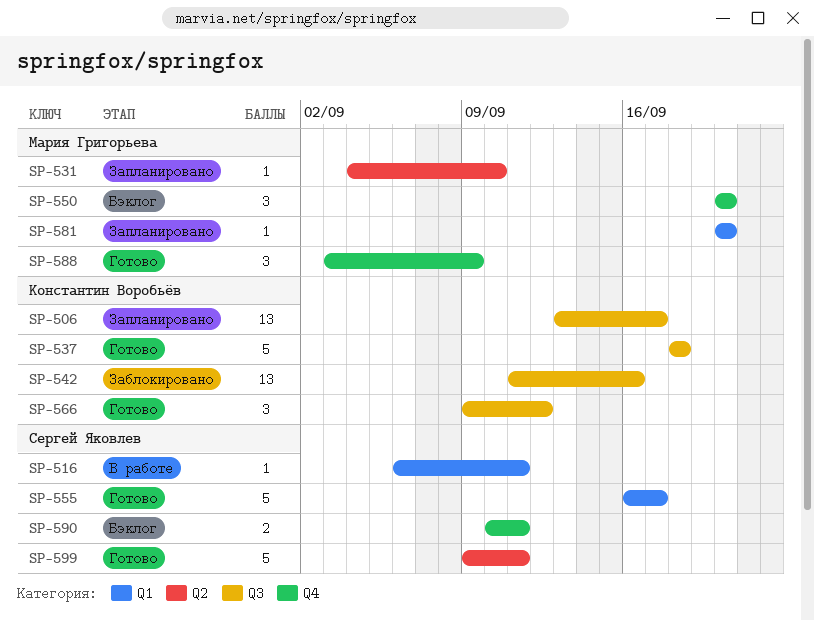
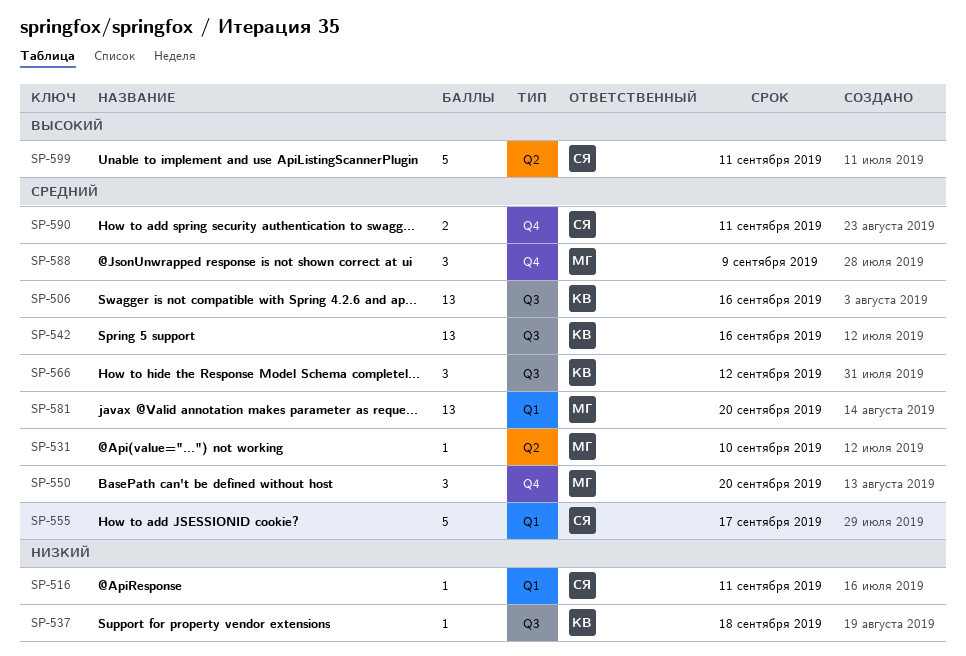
SP-506, due: Sep 17 -> Sep 16
SP-537, estimate: 5 -> 1
SP-581, estimate: 1 -> 13

